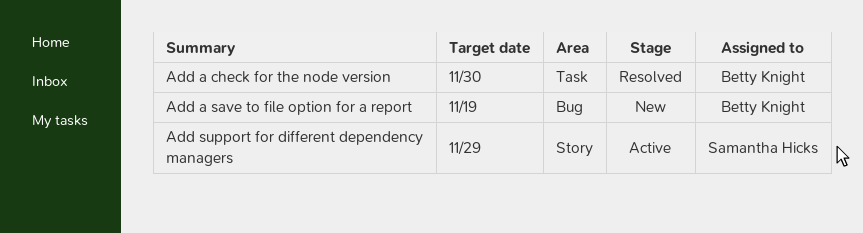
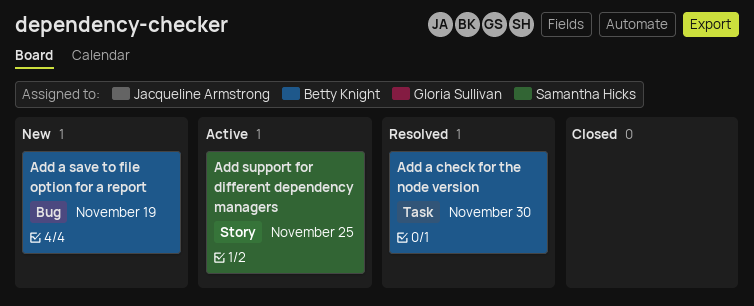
Add support for different dependency managers, due: Nov 29 -> Nov 25

